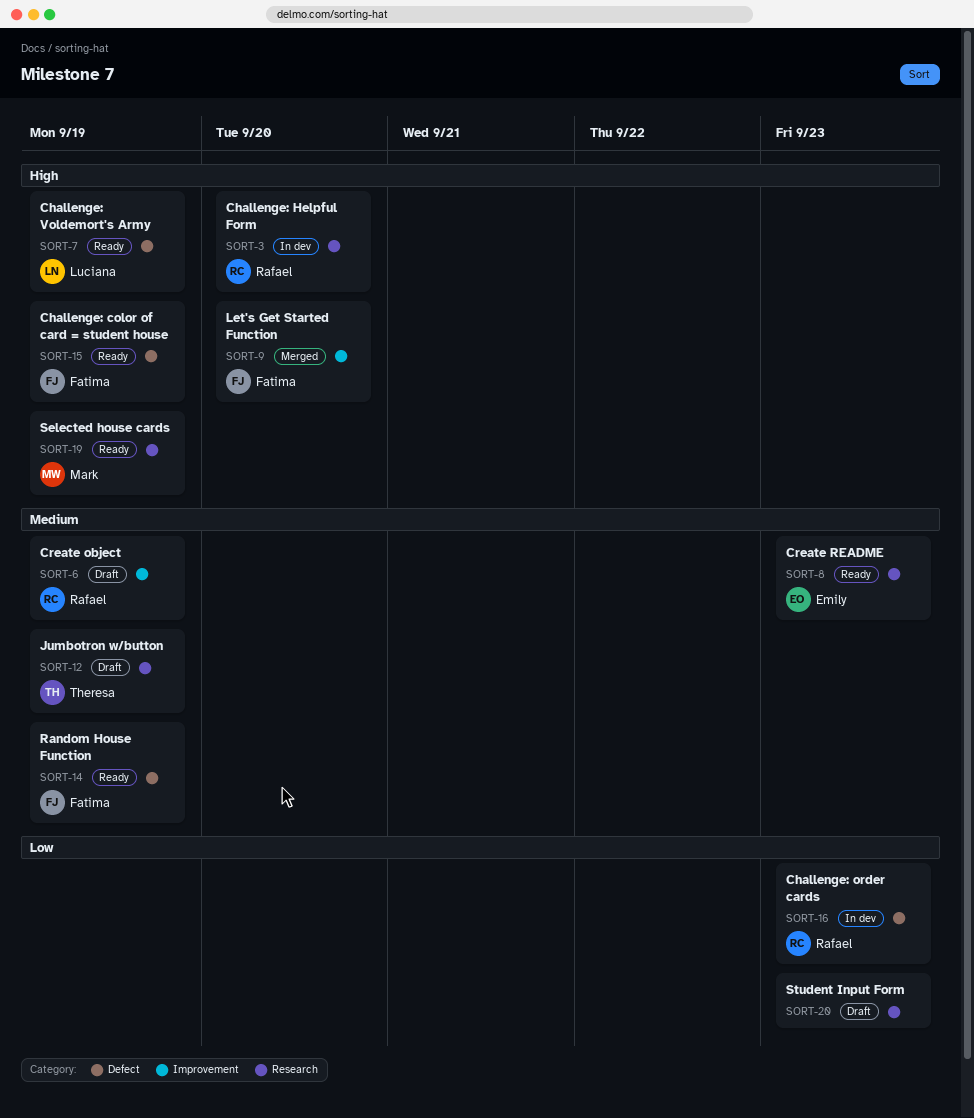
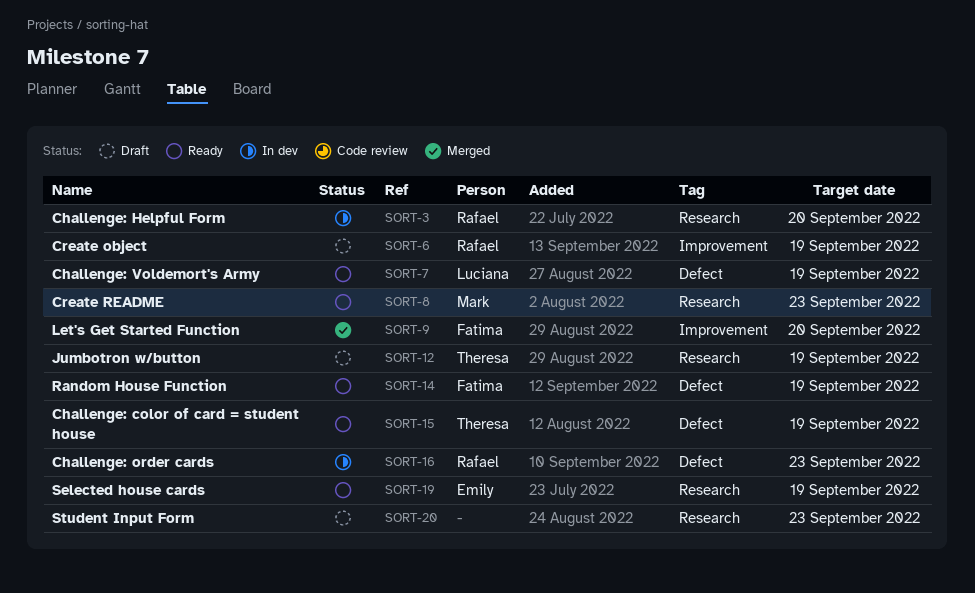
SORT-8, owner: Emily -> Mark
SORT-15, owner: Fatima -> Theresa
SORT-19, owner: Mark -> Emily

